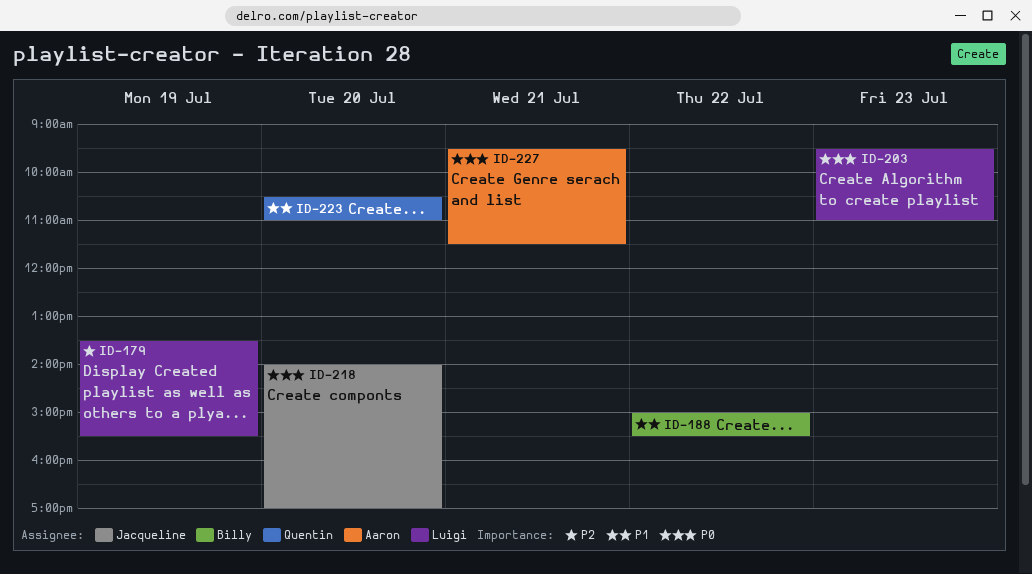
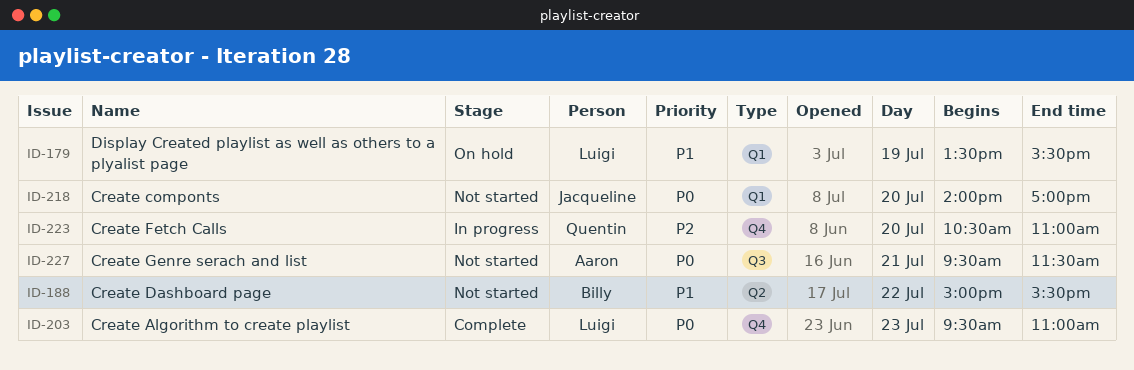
ID-179, priority: P2 -> P1
ID-223, priority: P1 -> P2

